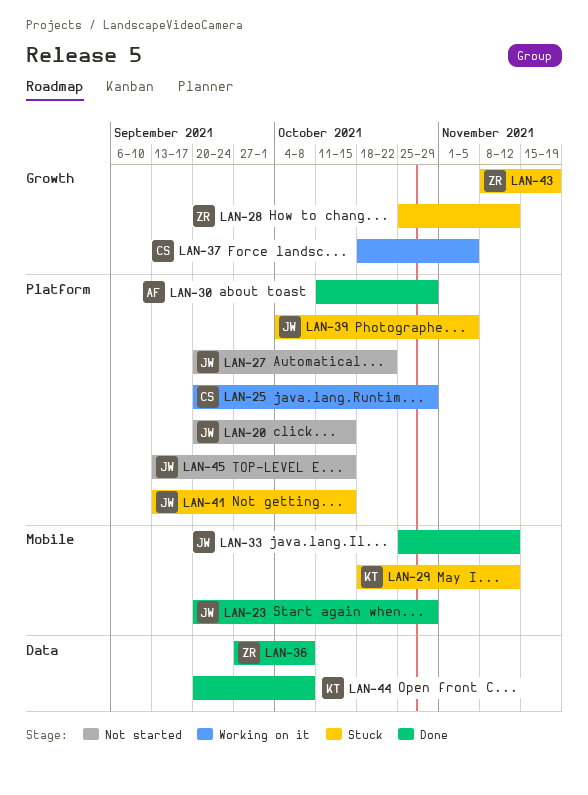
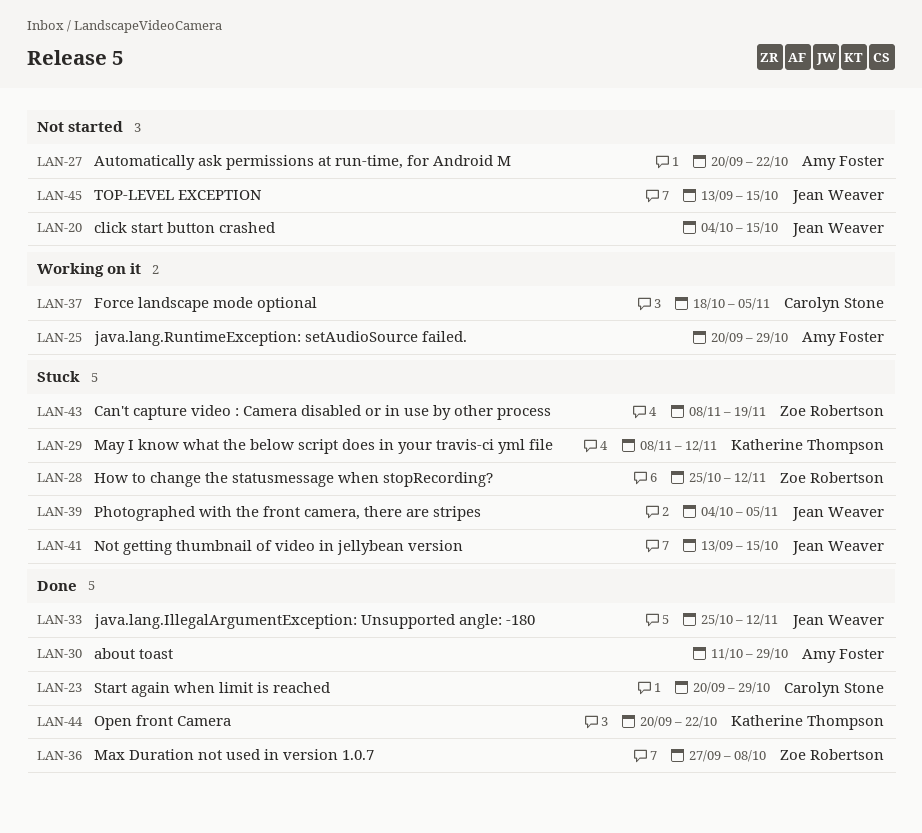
LAN-20, start: Sep 20 -> Oct 4
LAN-23, owner: Jean Weaver -> Carolyn Stone
LAN-25, owner: Carolyn Stone -> Amy Foster
LAN-27, owner: Jean Weaver -> Amy Foster
LAN-29, start: Oct 18 -> Nov 8
LAN-44, due: Oct 8 -> Oct 22

